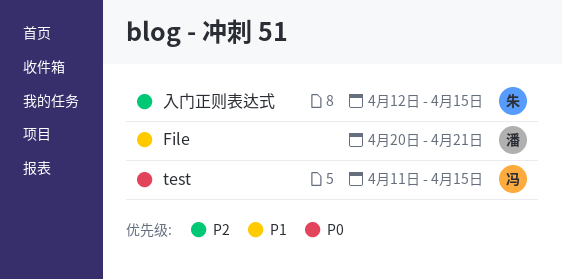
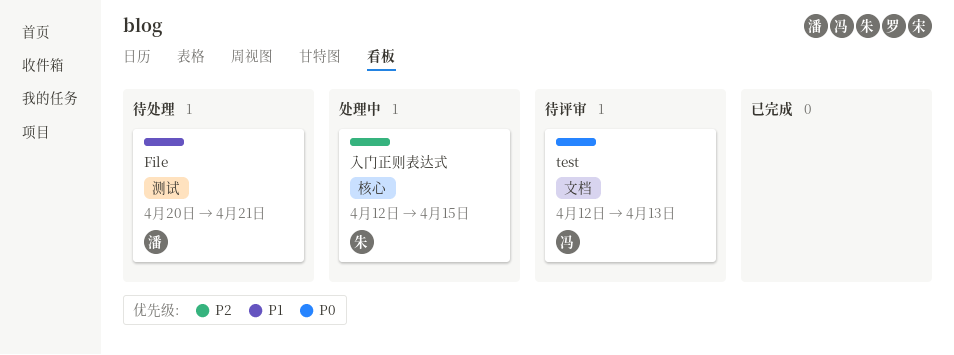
test, start: Apr 11 -> Apr 12
test, due: Apr 15 -> Apr 13

